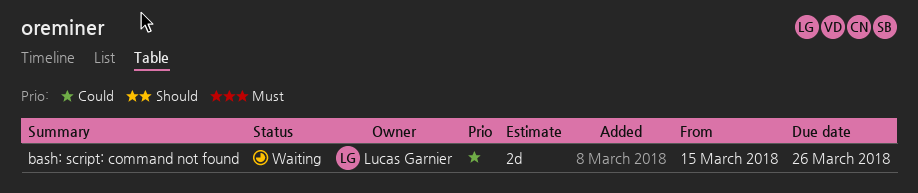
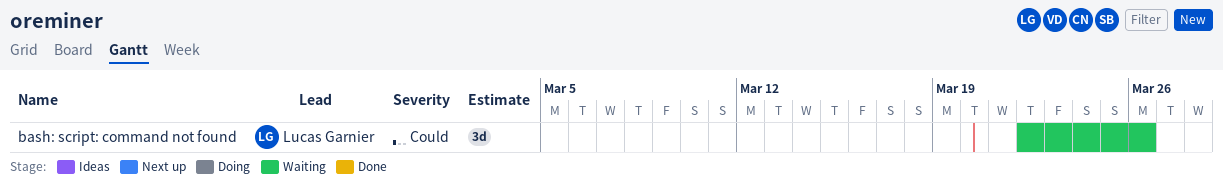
bash: script: command not found, estimate: 2d -> 3d
bash: script: command not found, start: Mar 15 -> Mar 22

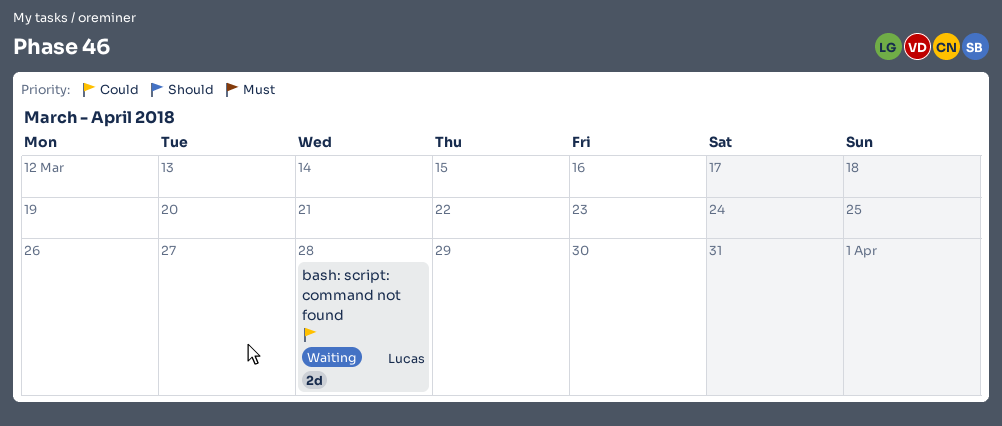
bash: script: command not found, estimate: 3d -> 2d
bash: script: command not found, due: Mar 26 -> Mar 28

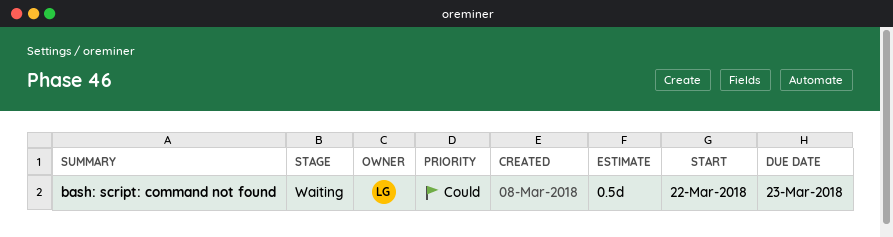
bash: script: command not found, estimate: 2d -> 0.5d
bash: script: command not found, due: Mar 28 -> Mar 23

